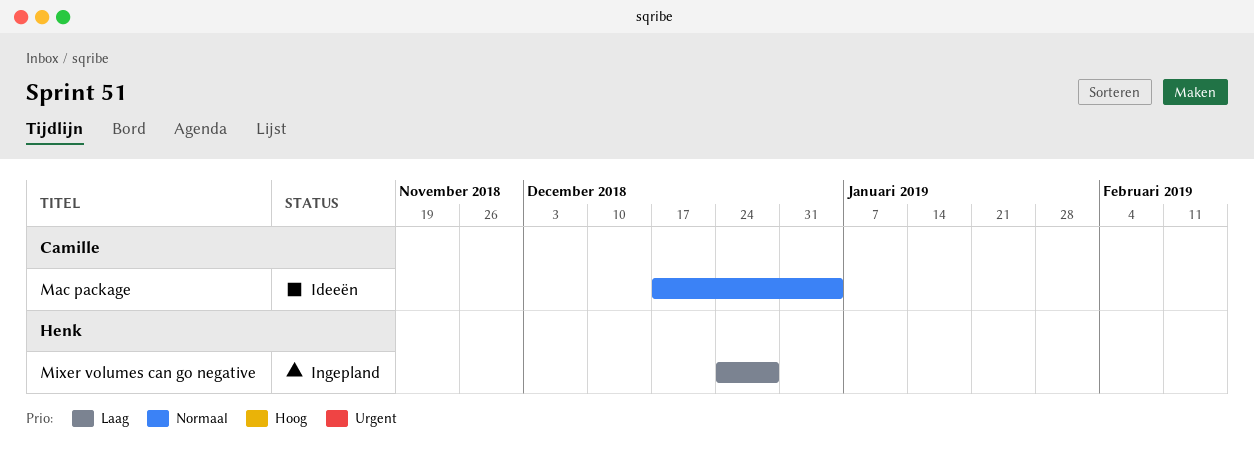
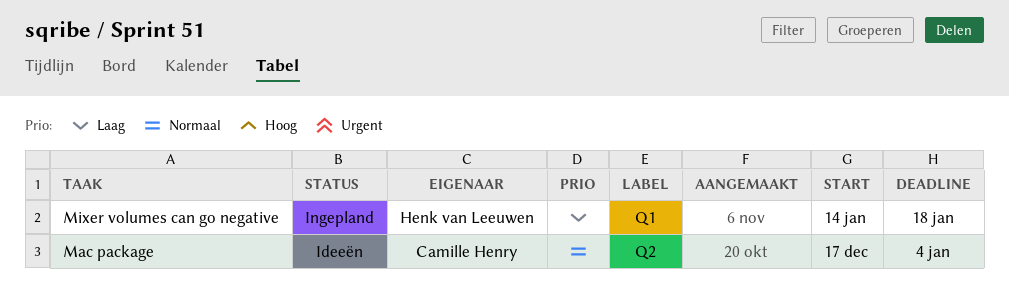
Mixer volumes can go negative, start: Dec 24 -> Jan 14
Mixer volumes can go negative, due: Dec 28 -> Jan 18

